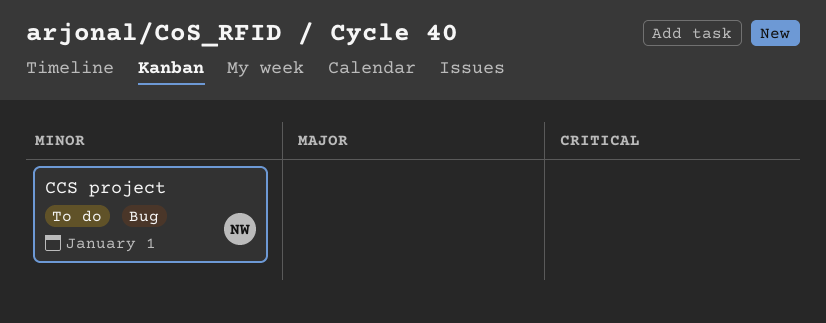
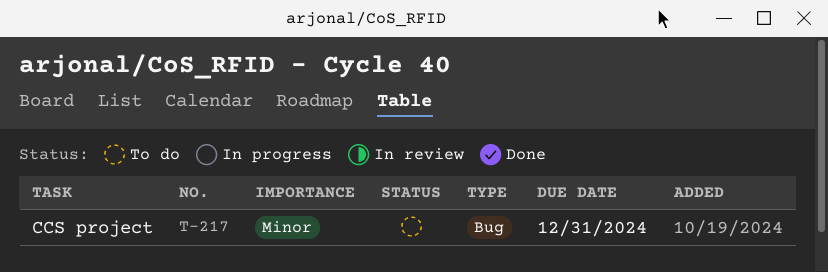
CCS project, due: Jan 1 -> Dec 31

